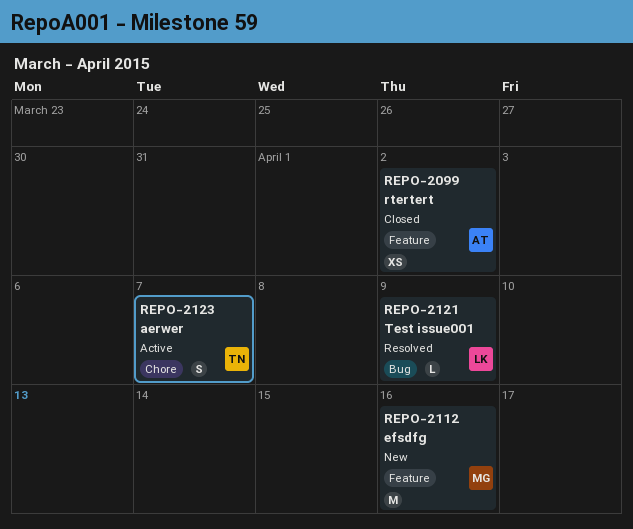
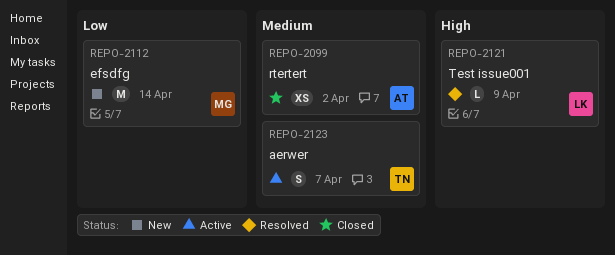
REPO-2112, due: Apr 16 -> Apr 14

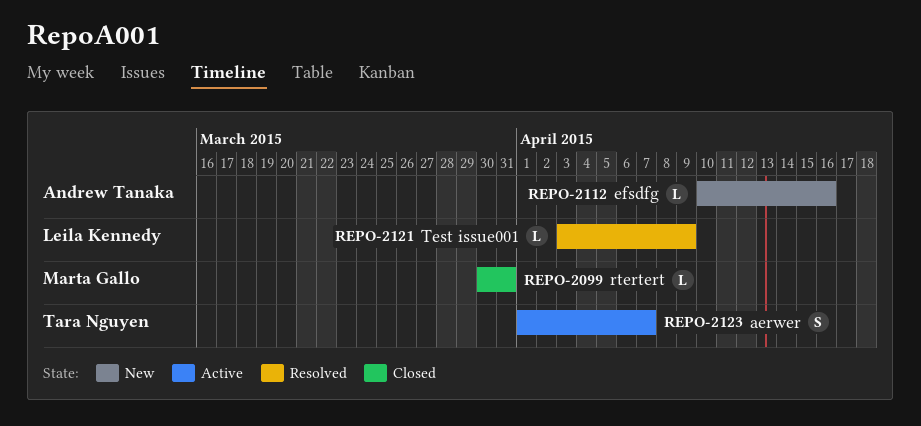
REPO-2099, owner: Andrew Tanaka -> Marta Gallo
REPO-2099, estimate: XS -> L
REPO-2099, due: Apr 2 -> Mar 31
REPO-2112, owner: Marta Gallo -> Andrew Tanaka
REPO-2112, estimate: M -> L
REPO-2112, due: Apr 14 -> Apr 16

